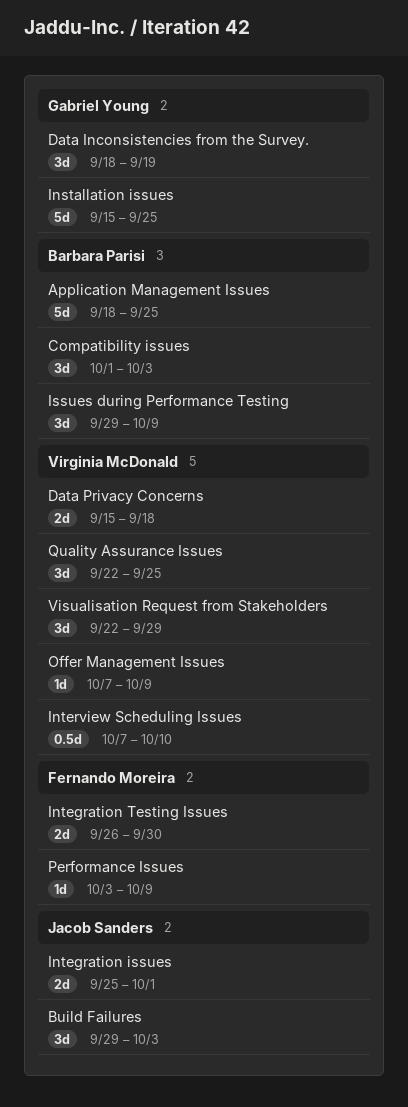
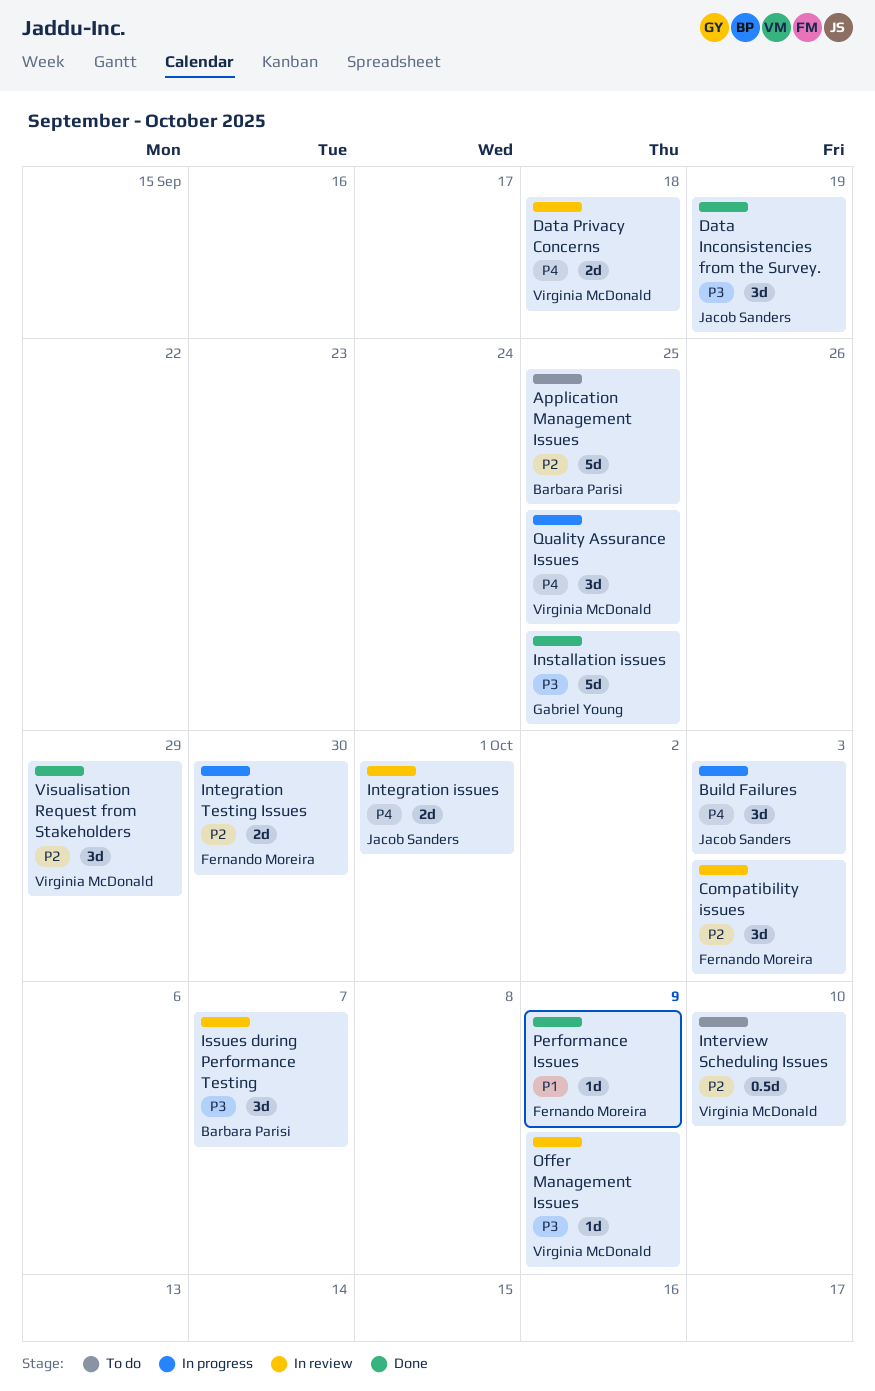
Compatibility issues, owner: Barbara Parisi -> Fernando Moreira
Data Inconsistencies from the Survey., owner: Gabriel Young -> Jacob Sanders
Issues during Performance Testing, due: Oct 9 -> Oct 7

